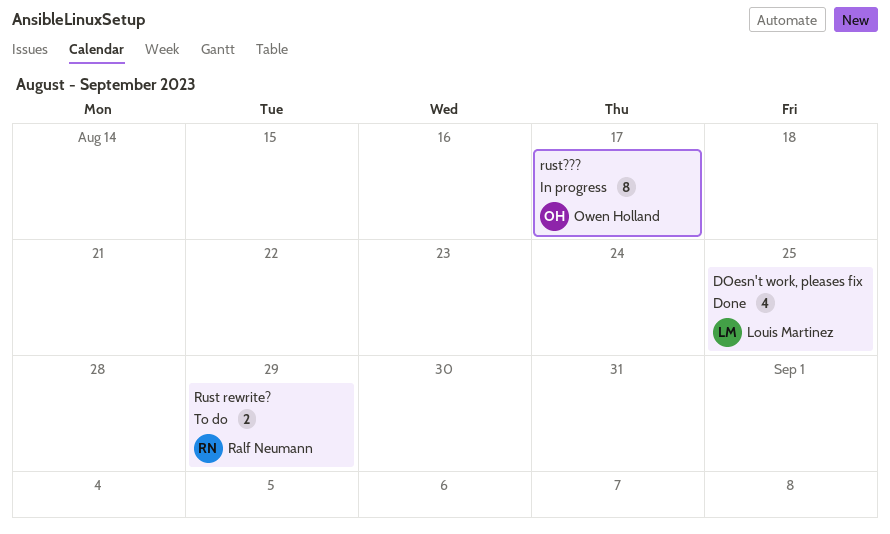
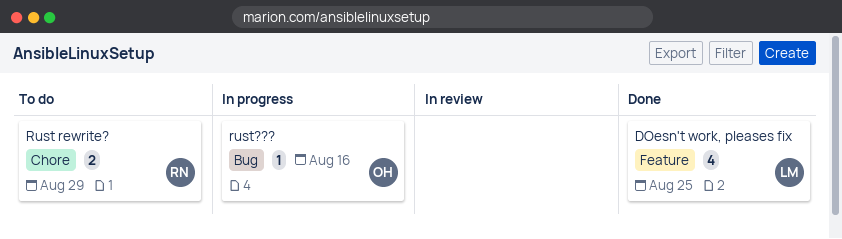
rust???, estimate: 8 -> 1
rust???, due: Aug 17 -> Aug 16

